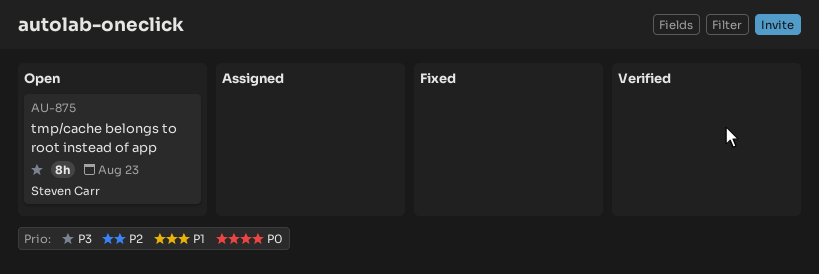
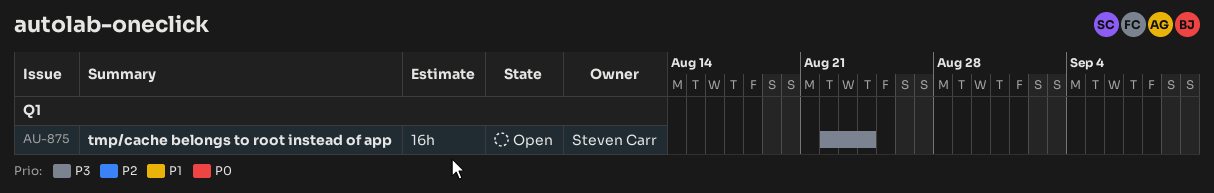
AU-875, estimate: 8h -> 16h
AU-875, due: Aug 23 -> Aug 24

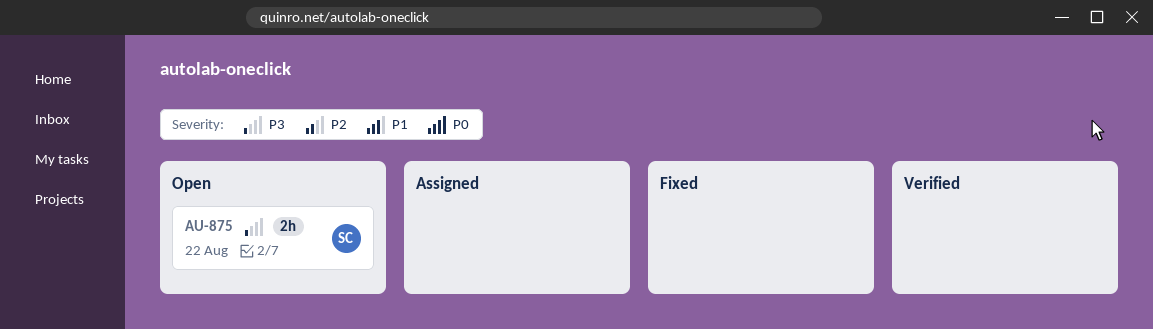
AU-875, estimate: 16h -> 2h
AU-875, due: Aug 24 -> Aug 22

